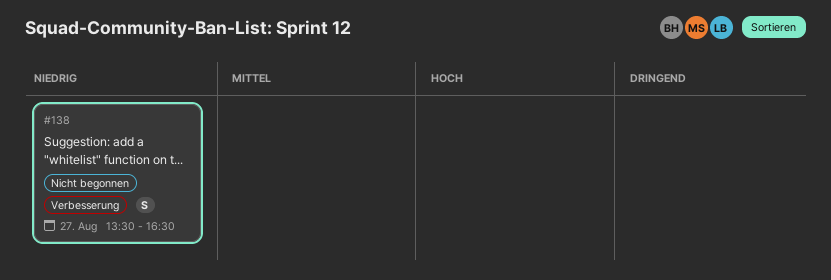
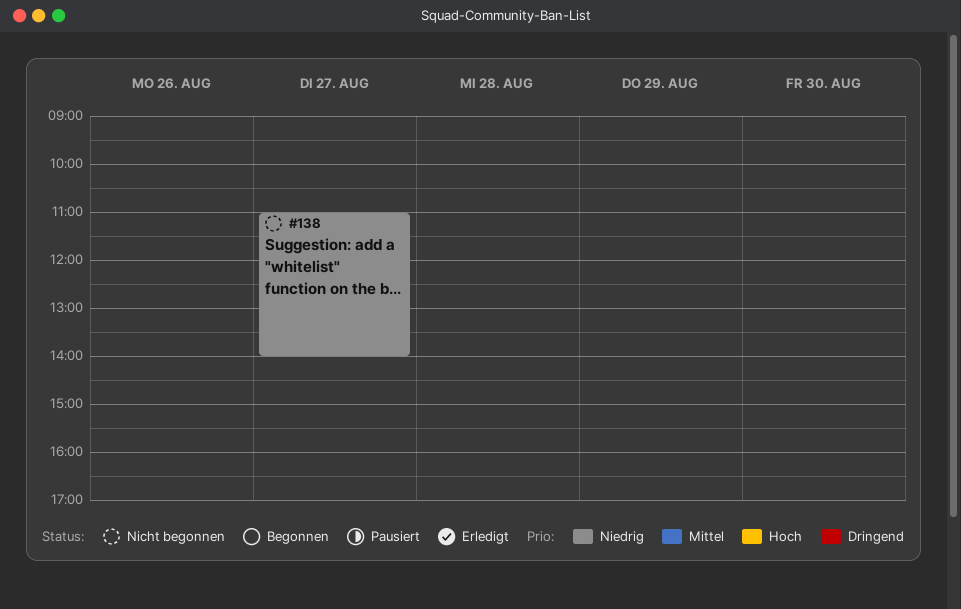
#138, begins: 13:30 -> 11:00
#138, ends: 16:30 -> 14:00

